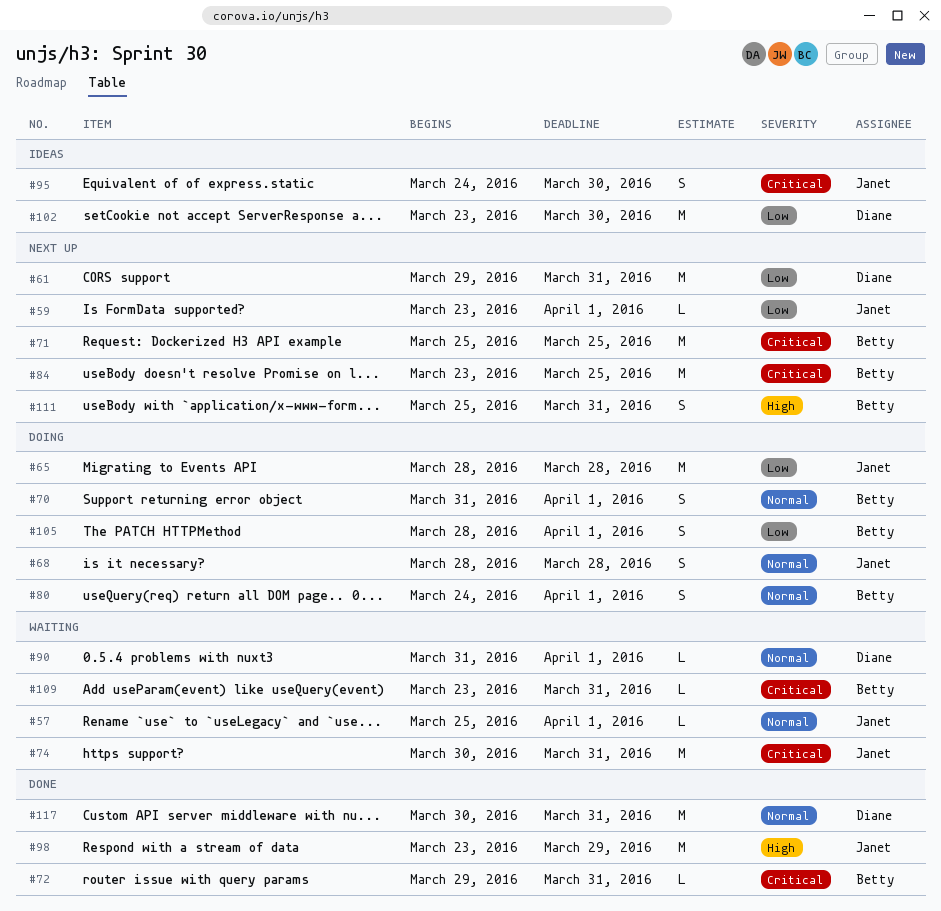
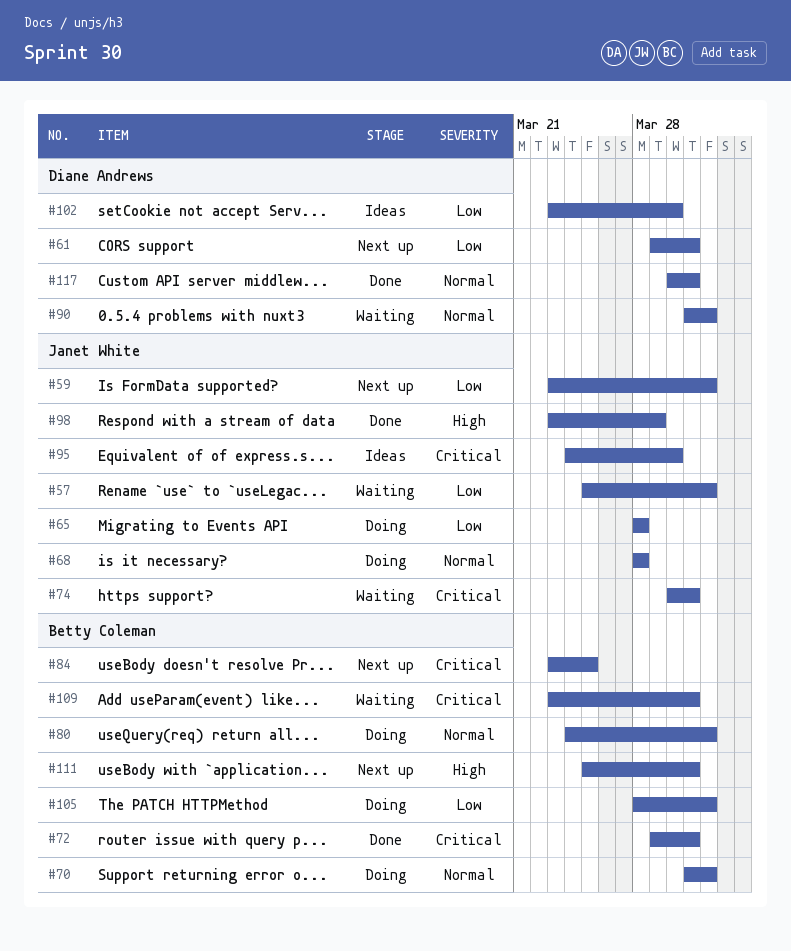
#57, priority: Normal -> Low
#71: present -> none

